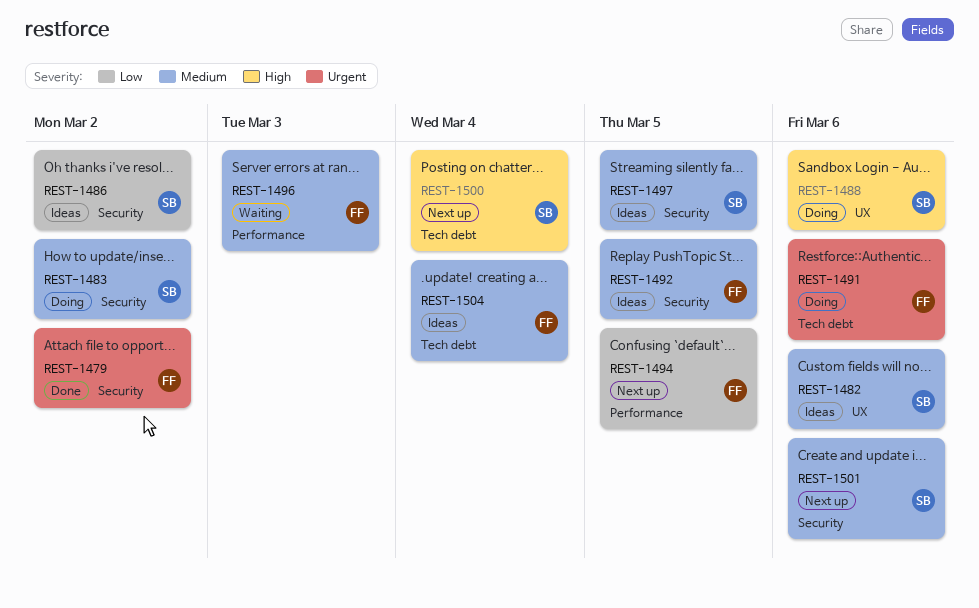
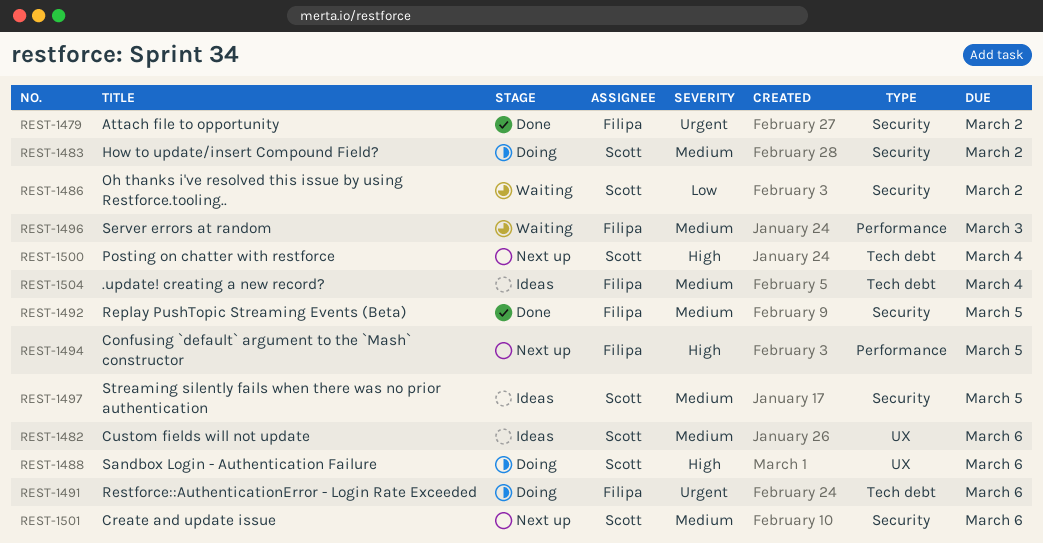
REST-1486, status: Ideas -> Waiting
REST-1492, status: Ideas -> Done
REST-1494, priority: Low -> High

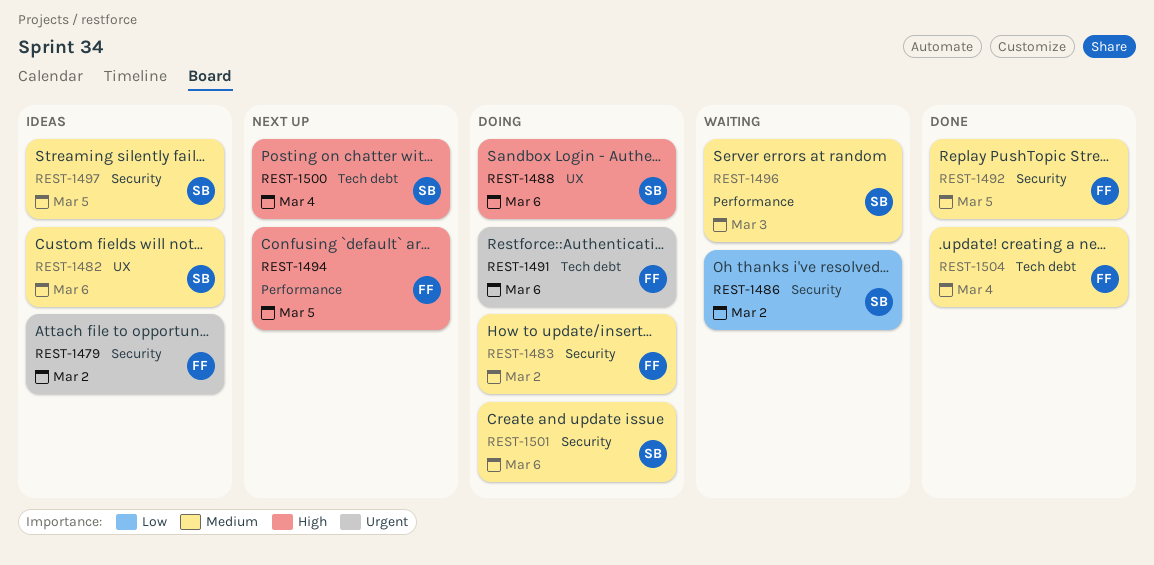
REST-1479, status: Done -> Ideas
REST-1483, owner: Scott -> Filipa
REST-1496, owner: Filipa -> Scott
REST-1501, status: Next up -> Doing
REST-1504, status: Ideas -> Done

